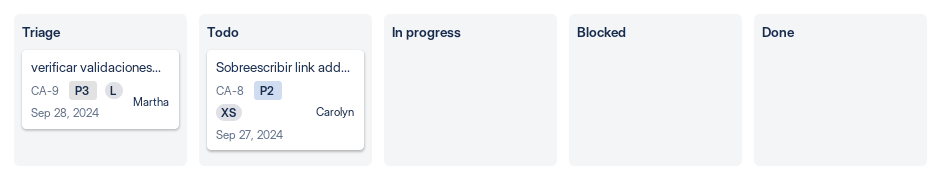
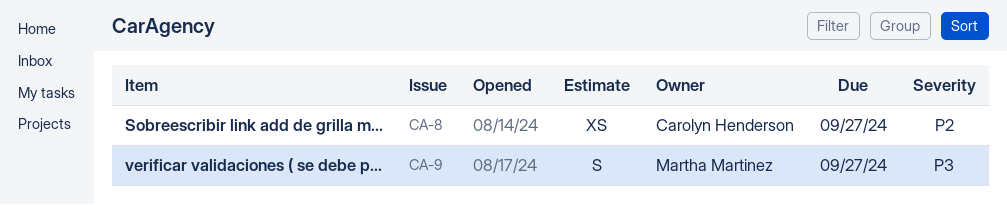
CA-9, estimate: L -> S
CA-9, due: Sep 28 -> Sep 27

